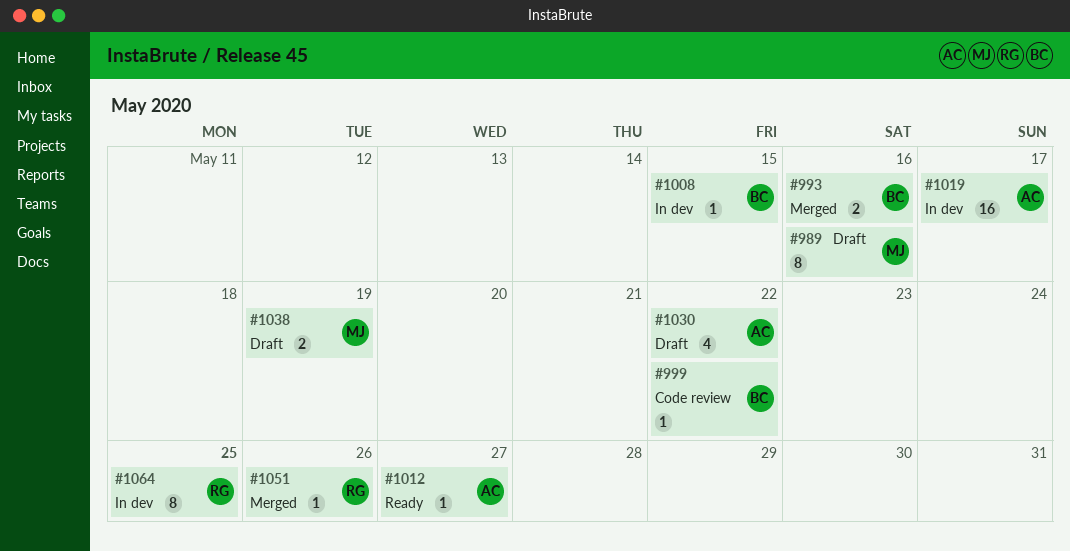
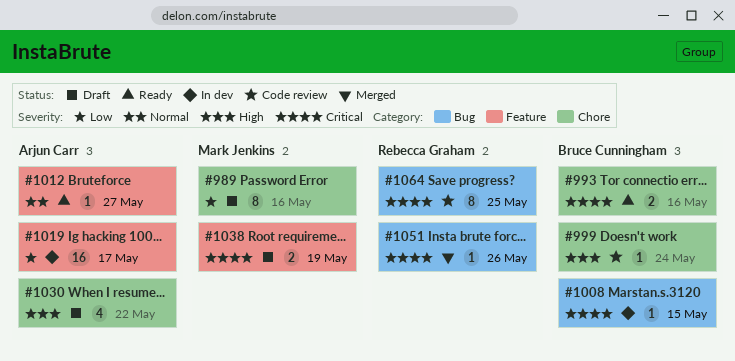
#993, status: Merged -> Ready
#999, due: May 22 -> May 24
#1064, status: In dev -> Code review

